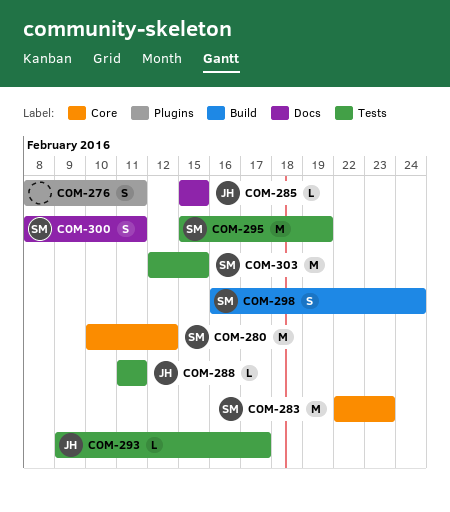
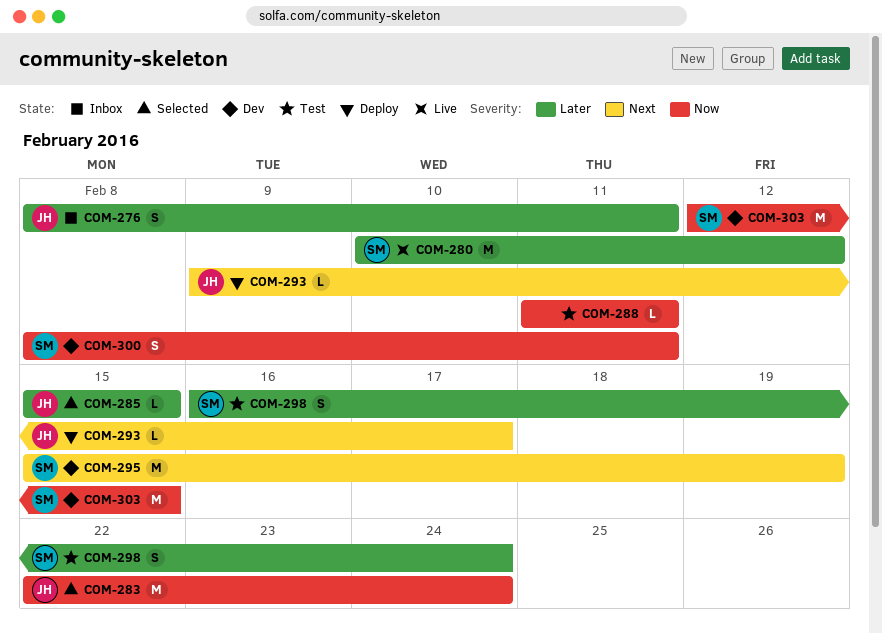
COM-276, owner: none -> JH
COM-283, owner: SM -> JH
COM-283, due: Feb 23 -> Feb 24
COM-288, owner: JH -> none

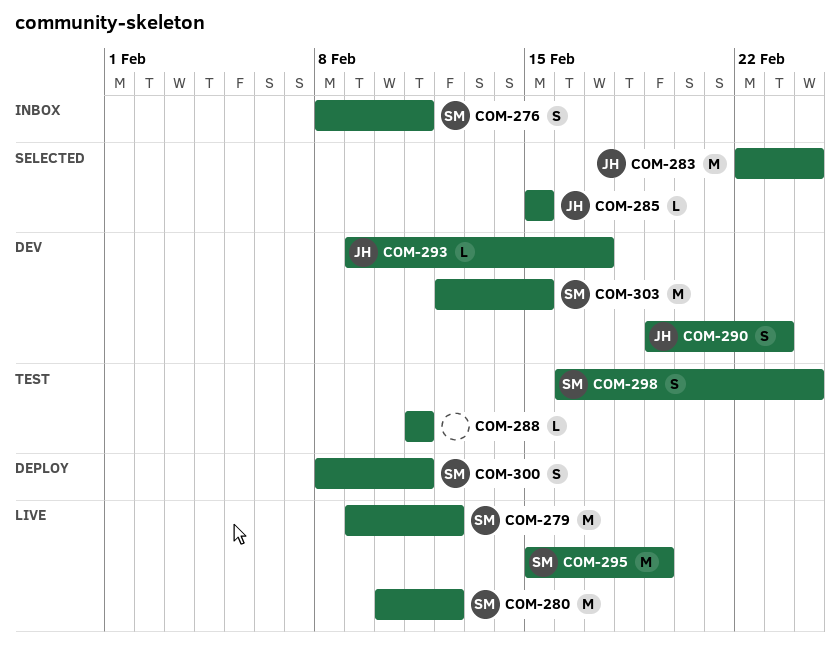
COM-276, owner: JH -> SM
COM-279: none -> present
COM-290: none -> present
COM-293, status: Deploy -> Dev
COM-295, status: Dev -> Live
COM-300, status: Dev -> Deploy

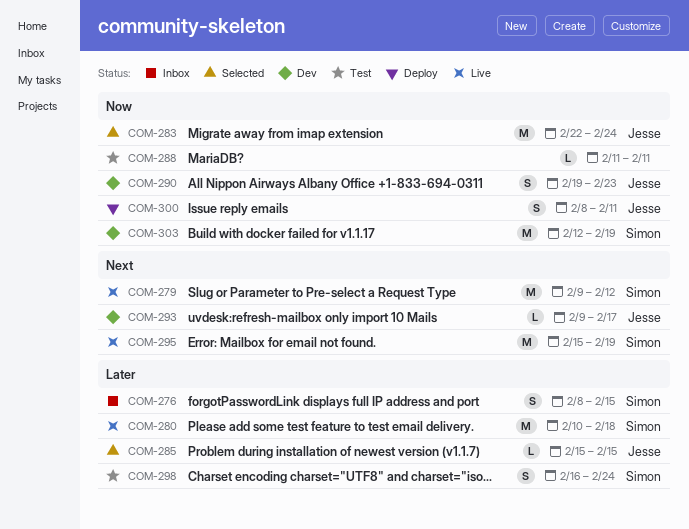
COM-276, due: Feb 11 -> Feb 15
COM-280, due: Feb 12 -> Feb 18
COM-300, owner: Simon -> Jesse
COM-303, due: Feb 15 -> Feb 19

